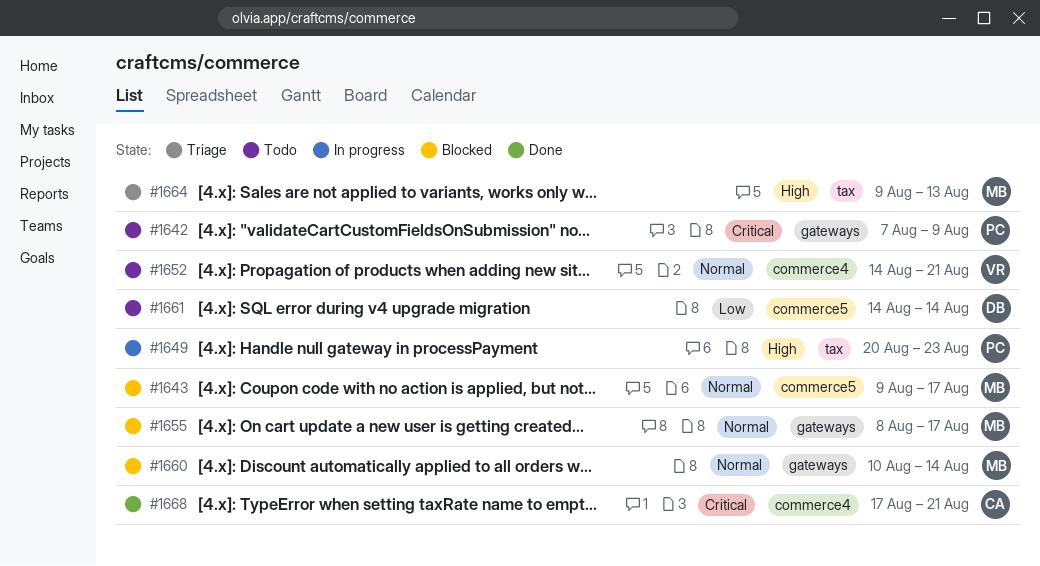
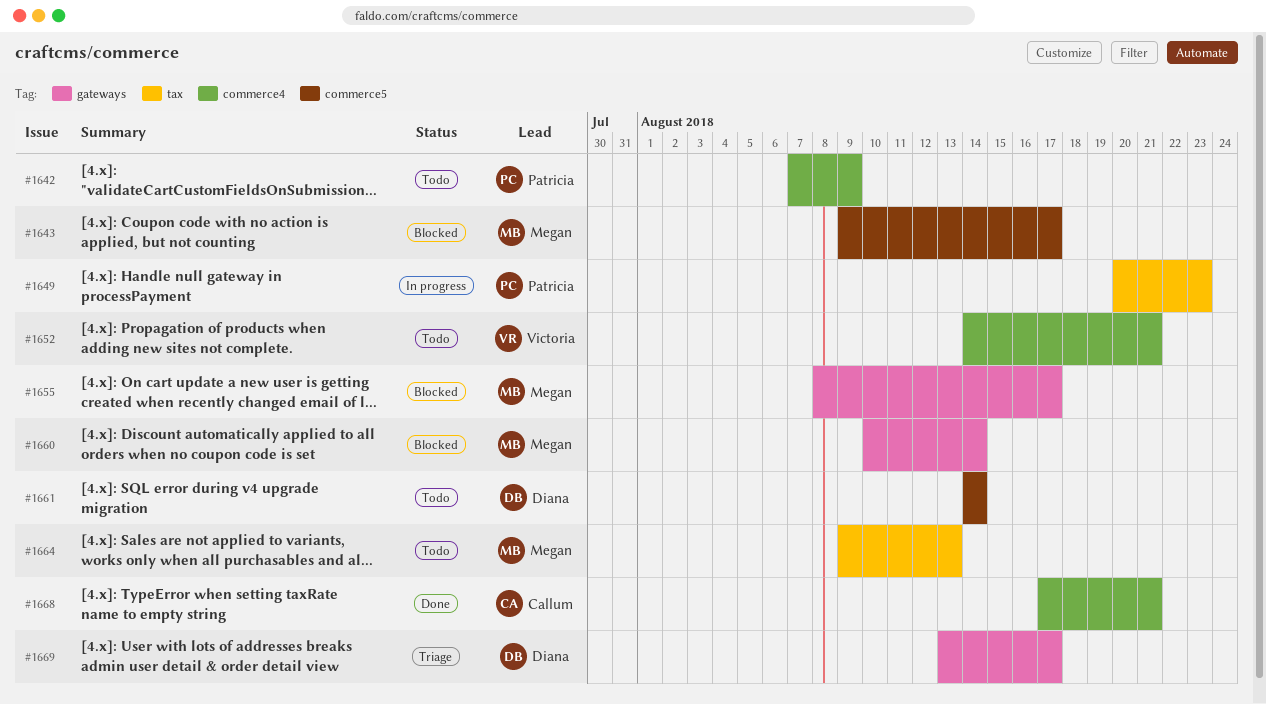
#1642, label: gateways -> commerce4
#1664, status: Triage -> Todo
#1669: none -> present

